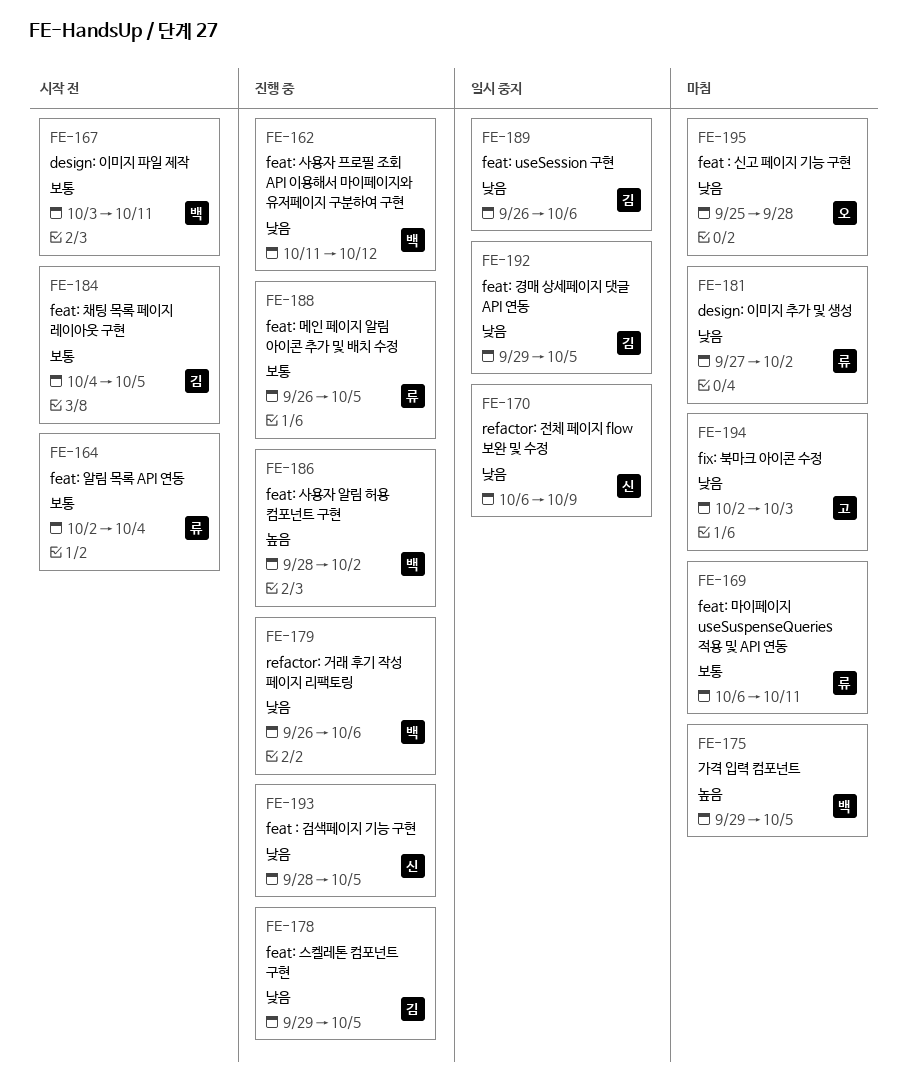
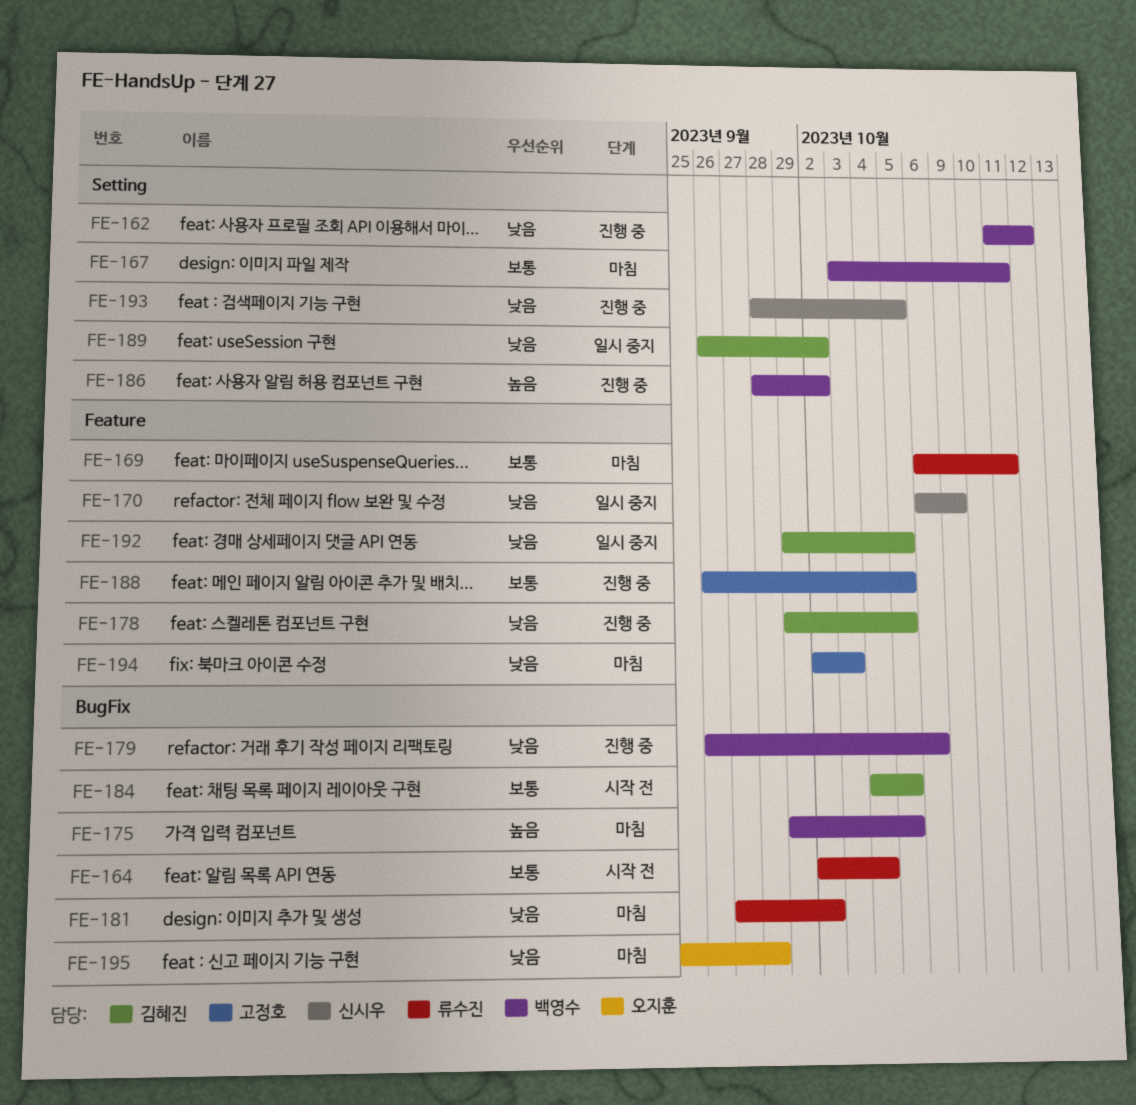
FE-167, status: 시작 전 -> 마침
FE-188, owner: 류수진 -> 고정호
FE-189, due: Oct 6 -> Oct 2

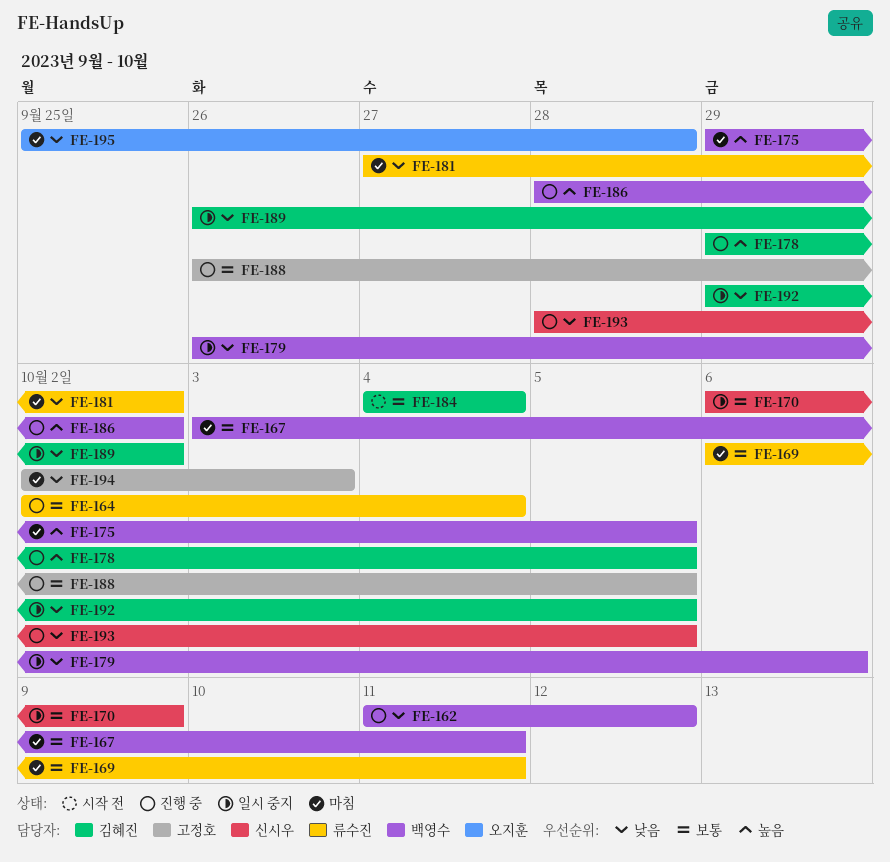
FE-164, status: 시작 전 -> 진행 중
FE-170, priority: 낮음 -> 보통
FE-178, priority: 낮음 -> 높음
FE-179, status: 진행 중 -> 일시 중지
FE-184, due: Oct 5 -> Oct 4

